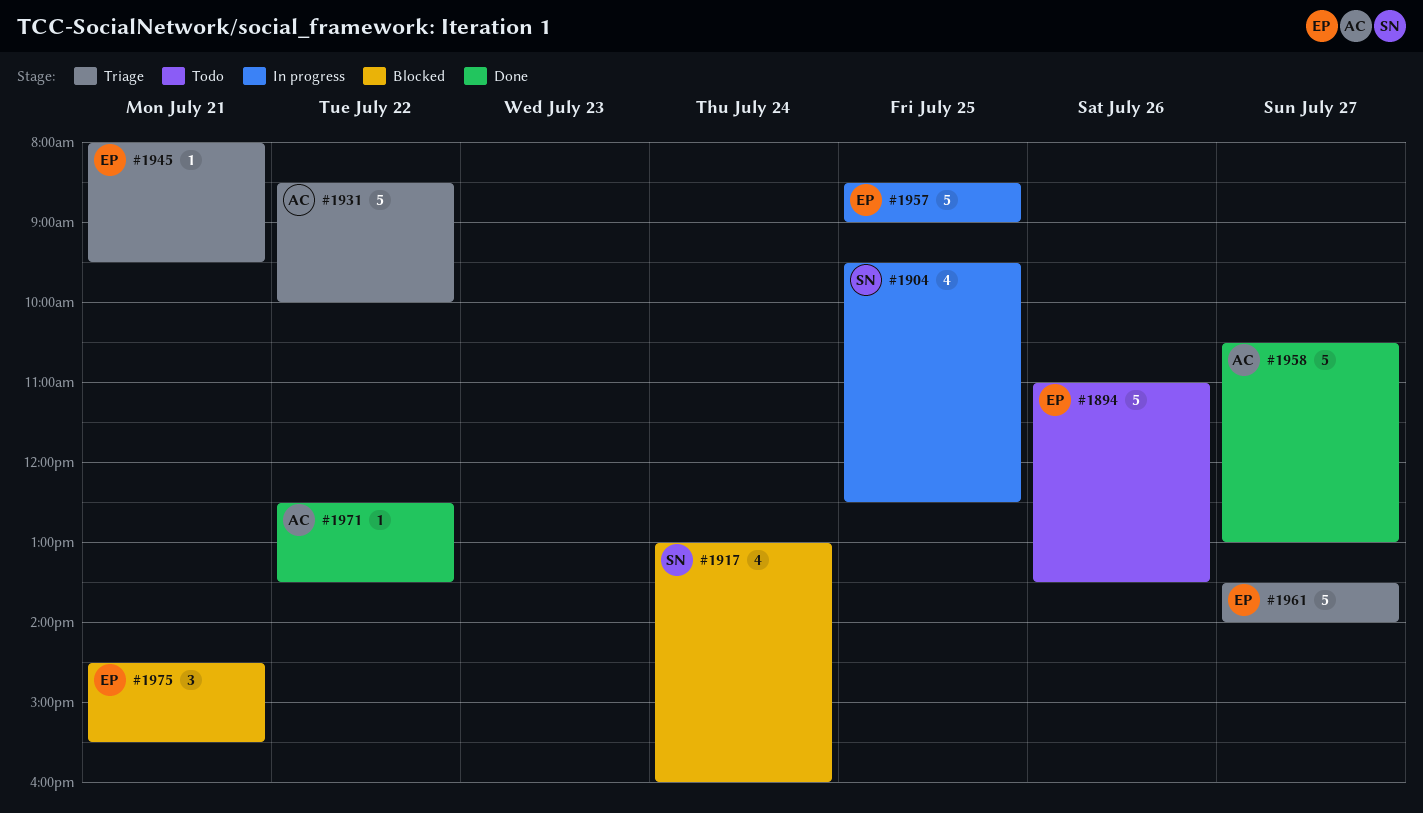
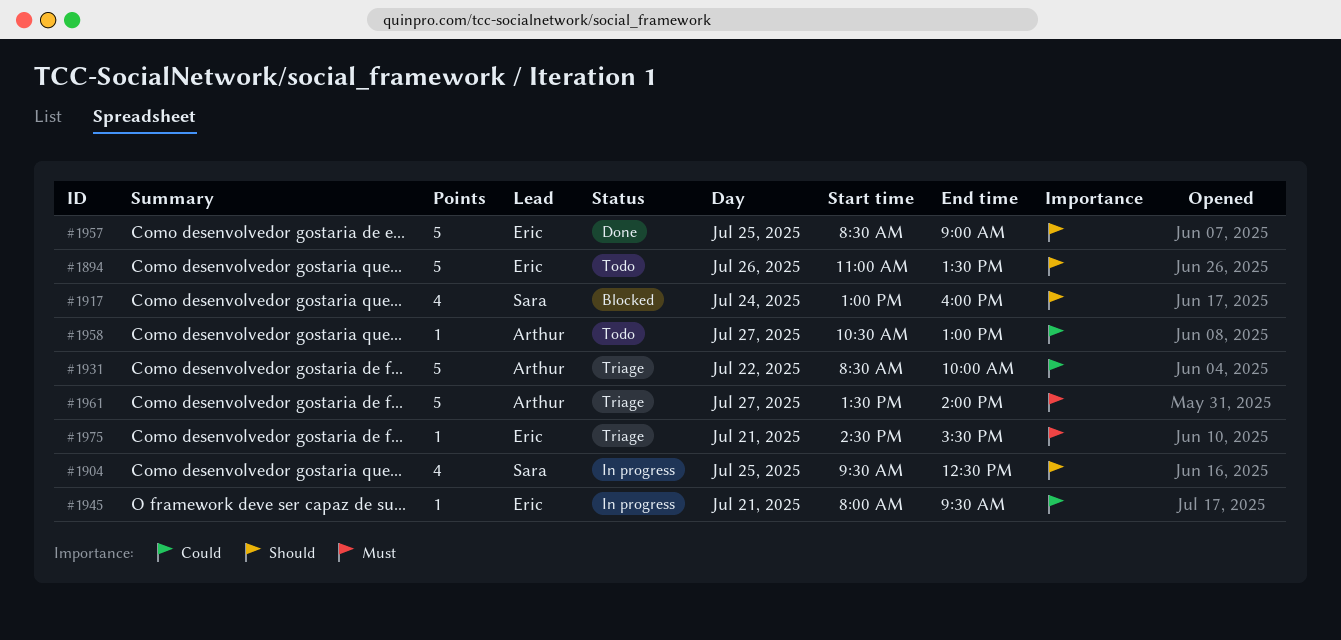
#1945, status: Triage -> In progress
#1957, status: In progress -> Done
#1958, status: Done -> Todo
#1958, estimate: 5 -> 1
#1961, owner: Eric -> Arthur
#1971: present -> none
#1975, status: Blocked -> Triage
#1975, estimate: 3 -> 1

